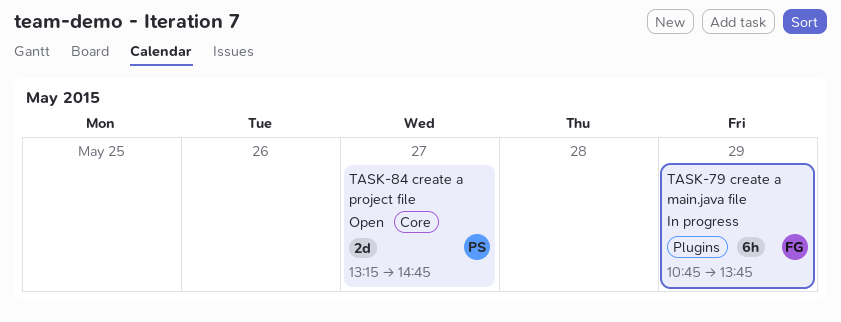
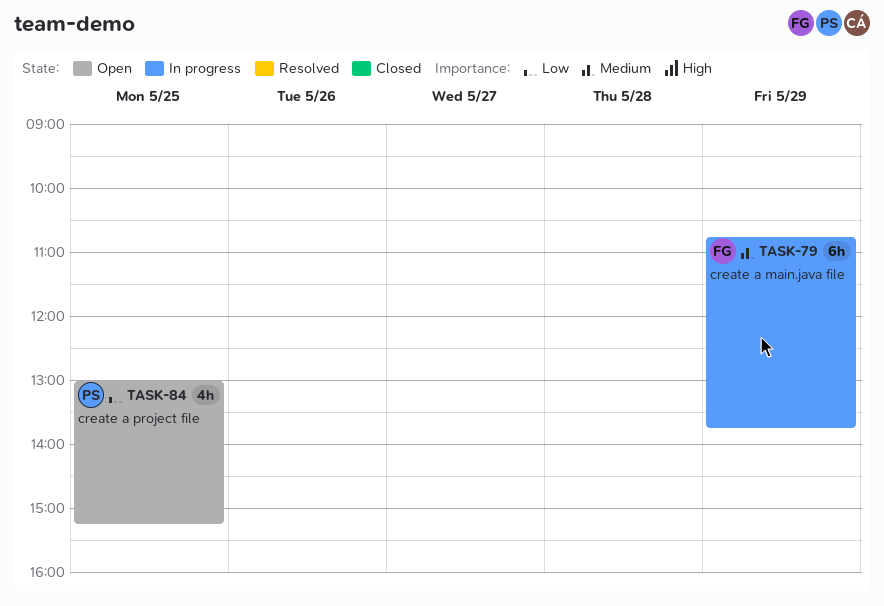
TASK-84, estimate: 2d -> 4h
TASK-84, day: May 27 -> May 25
TASK-84, begins: 13:15 -> 13:00
TASK-84, ends: 14:45 -> 15:15

